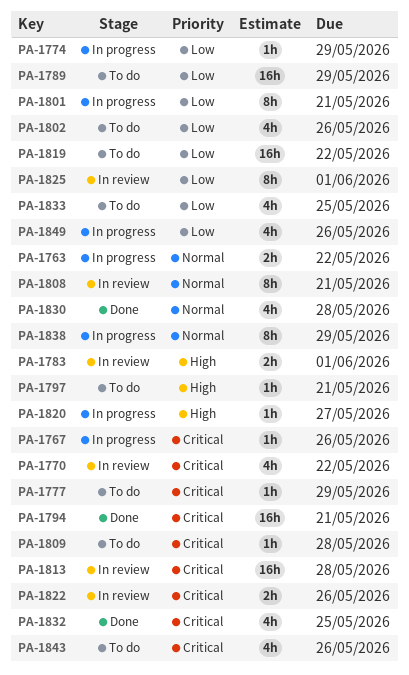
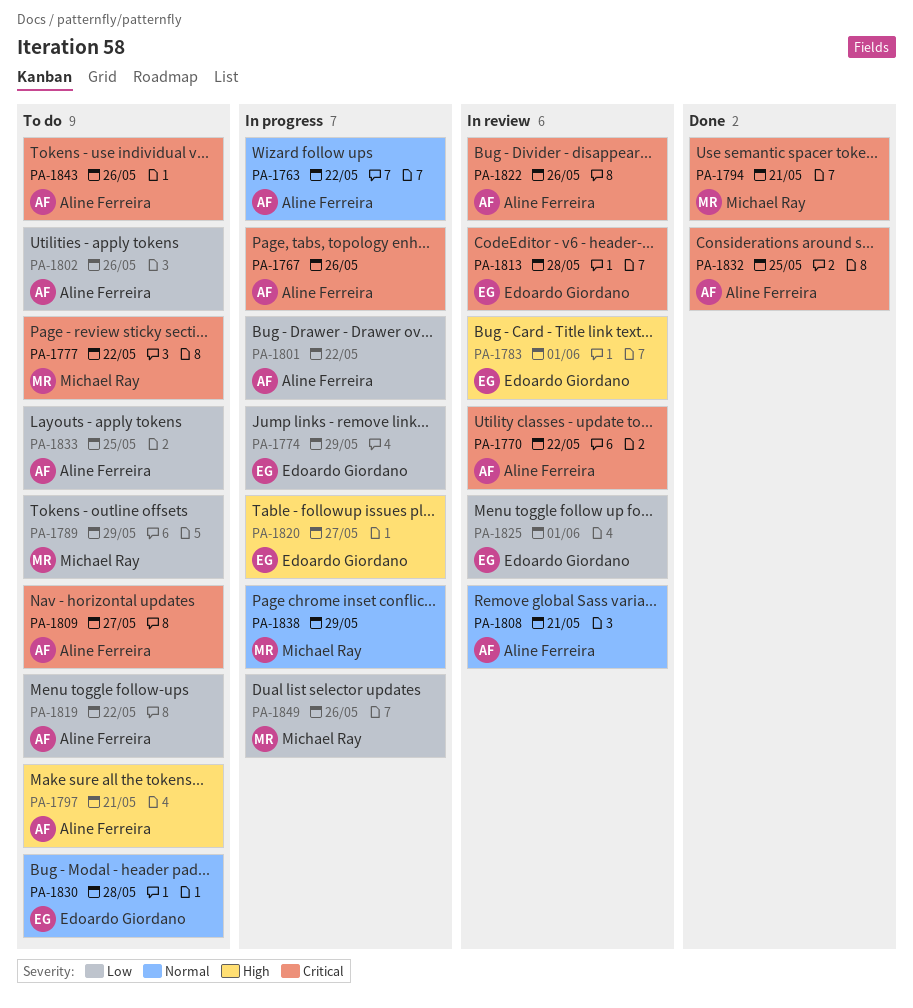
PA-1777, due: May 29 -> May 22
PA-1801, due: May 21 -> May 22
PA-1809, due: May 28 -> May 27
PA-1830, status: Done -> To do

